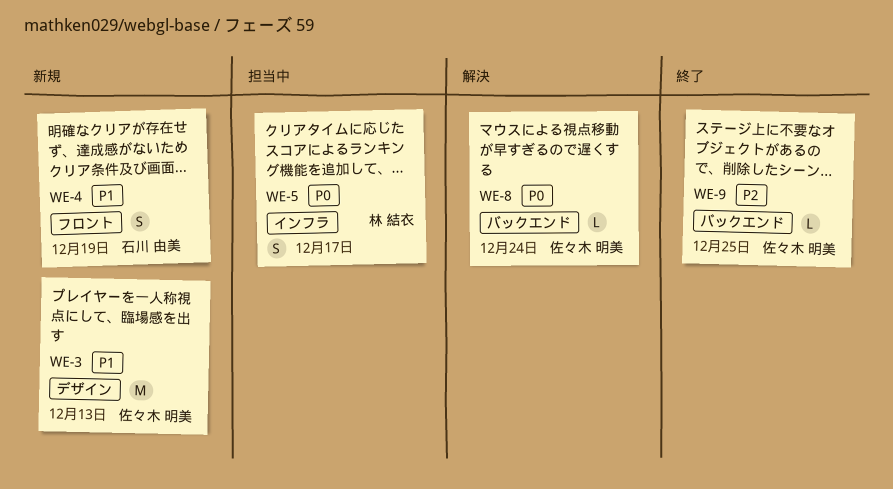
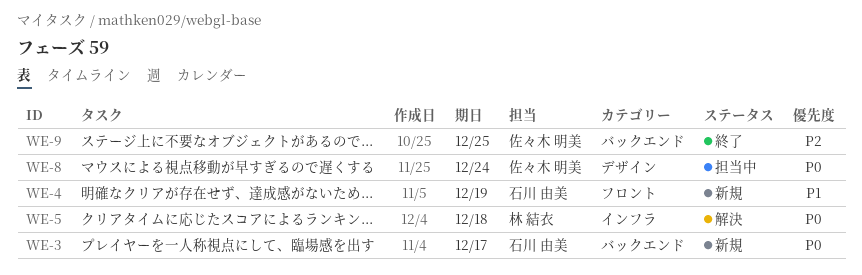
WE-3, owner: 佐々木 明美 -> 石川 由美
WE-3, priority: P1 -> P0
WE-3, label: デザイン -> バックエンド
WE-3, due: Dec 13 -> Dec 17
WE-5, status: 担当中 -> 解決
WE-5, due: Dec 17 -> Dec 18
WE-8, status: 解決 -> 担当中
WE-8, label: バックエンド -> デザイン

